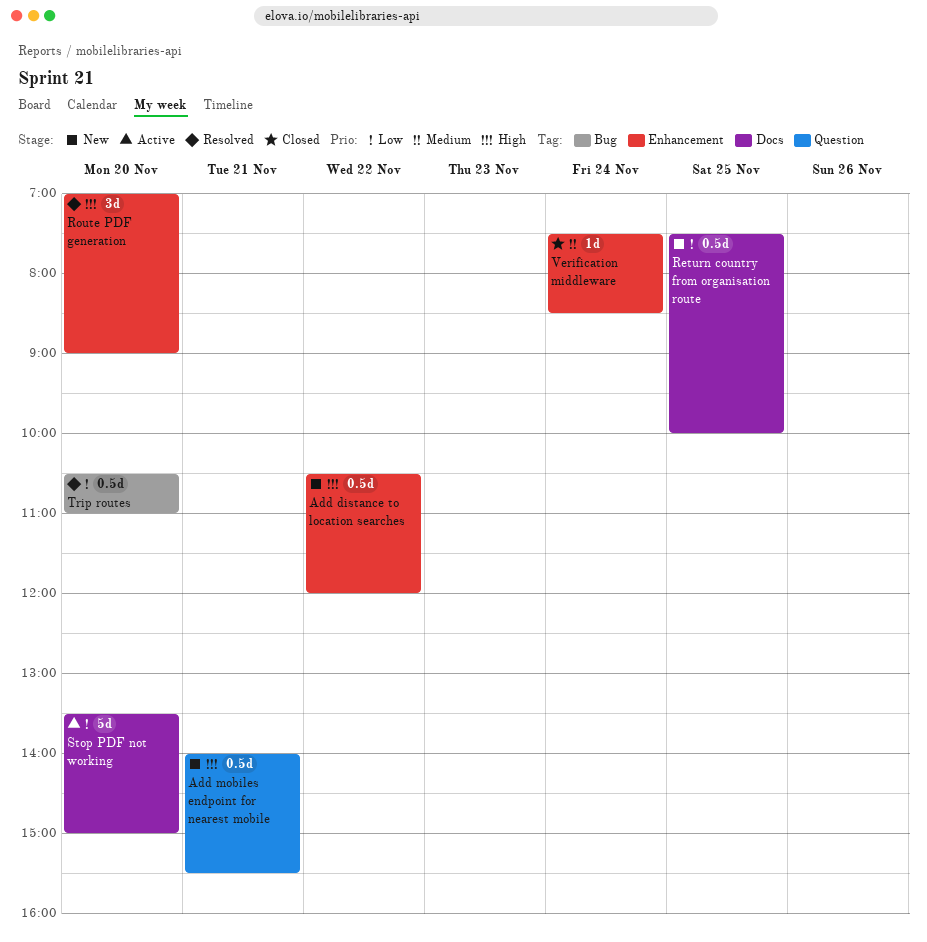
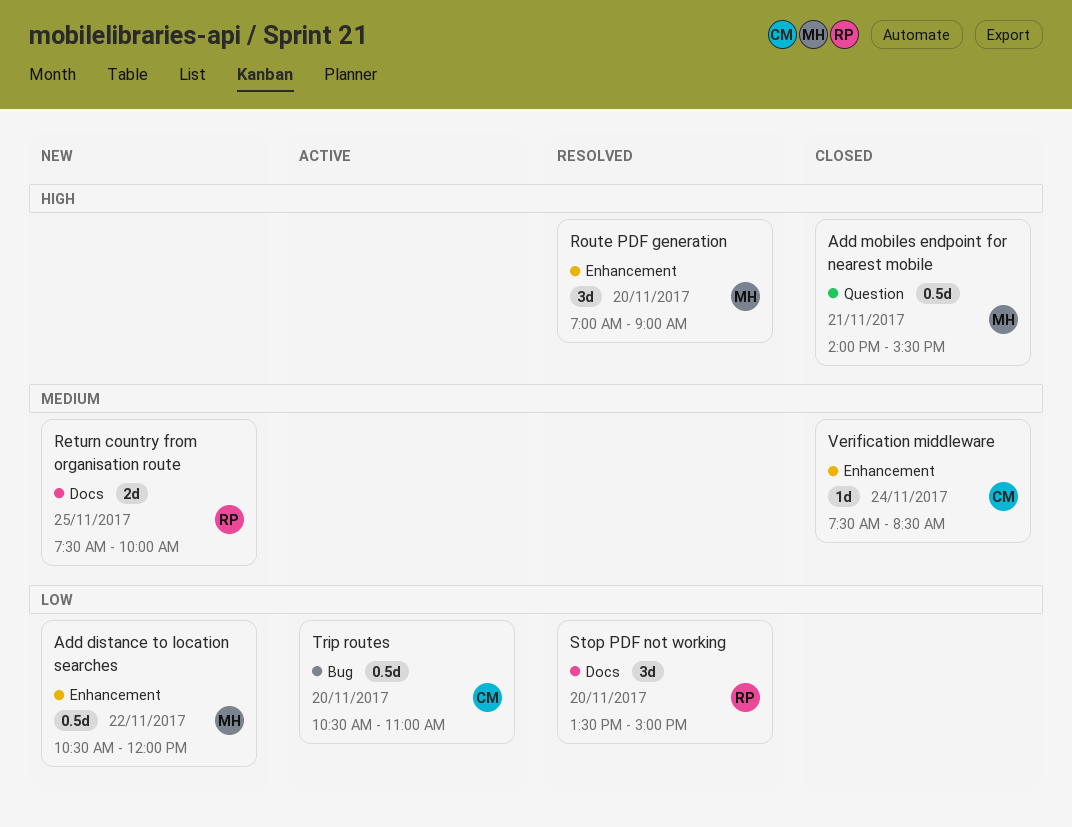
Add distance to location searches, priority: High -> Low
Add mobiles endpoint for nearest mobile, status: New -> Closed
Return country from organisation route, priority: Low -> Medium
Return country from organisation route, estimate: 0.5d -> 2d
Stop PDF not working, status: Active -> Resolved
Stop PDF not working, estimate: 5d -> 3d
Trip routes, status: Resolved -> Active

